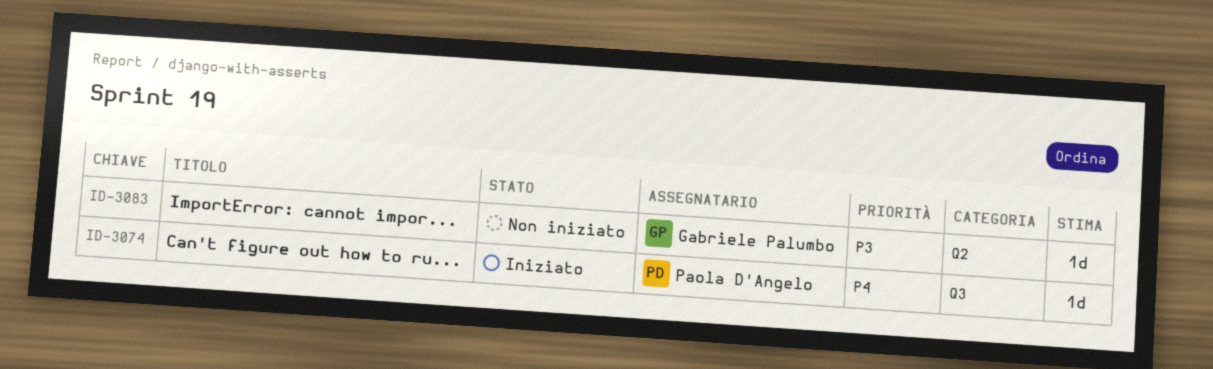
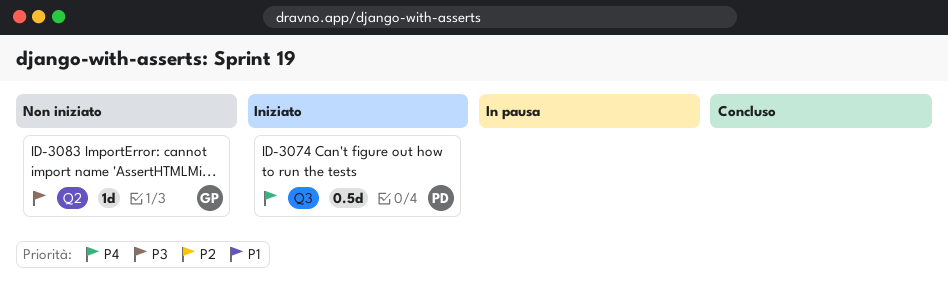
ID-3074, estimate: 1d -> 0.5d

